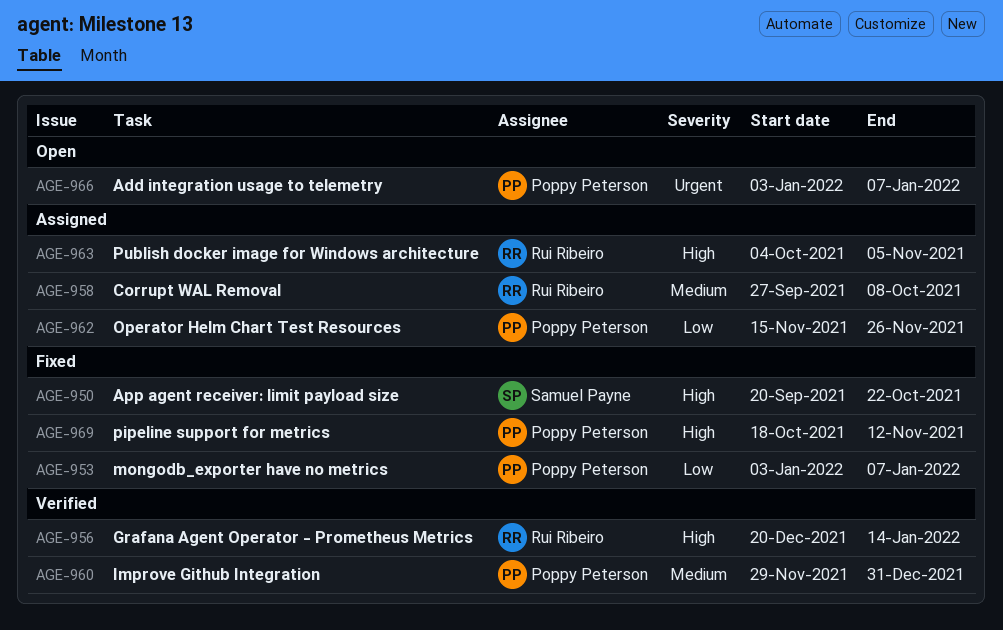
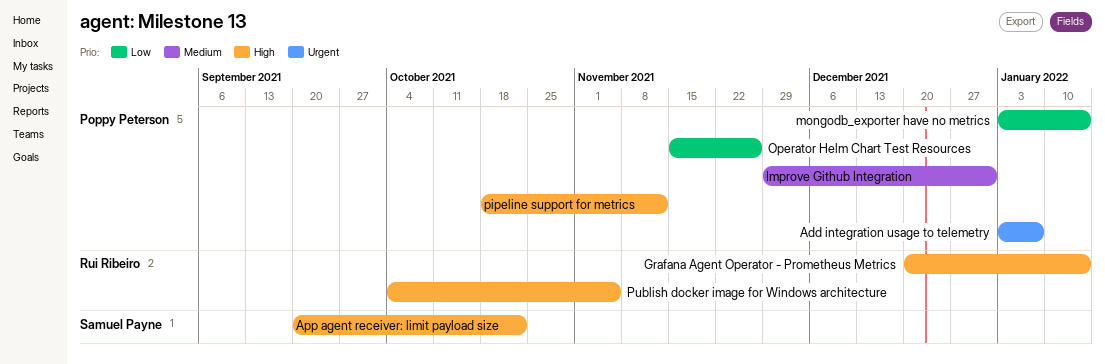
Corrupt WAL Removal: present -> none
mongodb_exporter have no metrics, due: Jan 7 -> Jan 14

